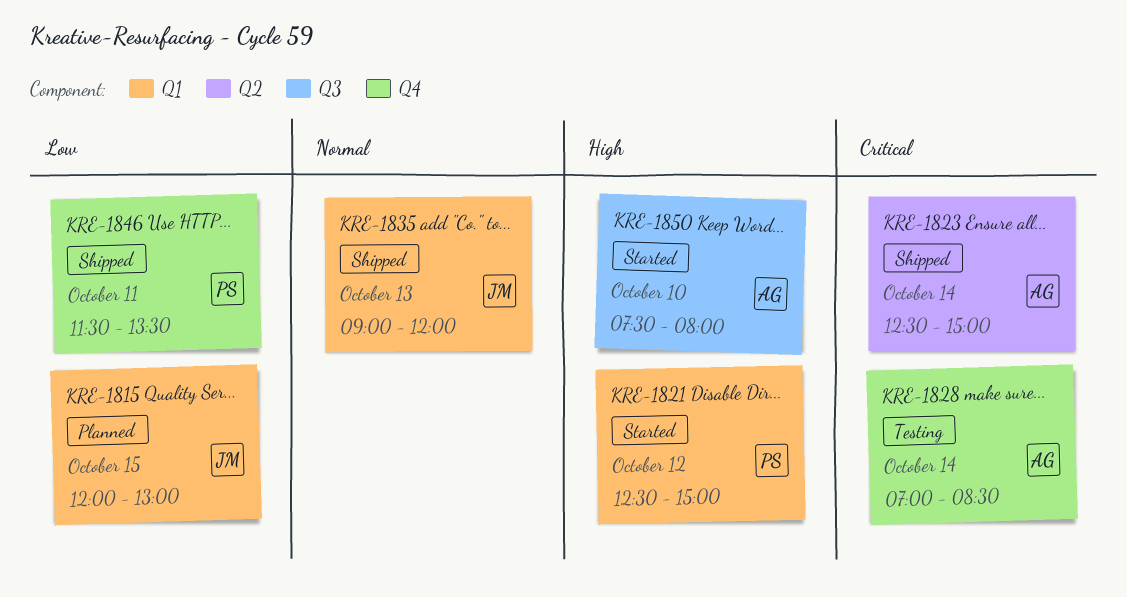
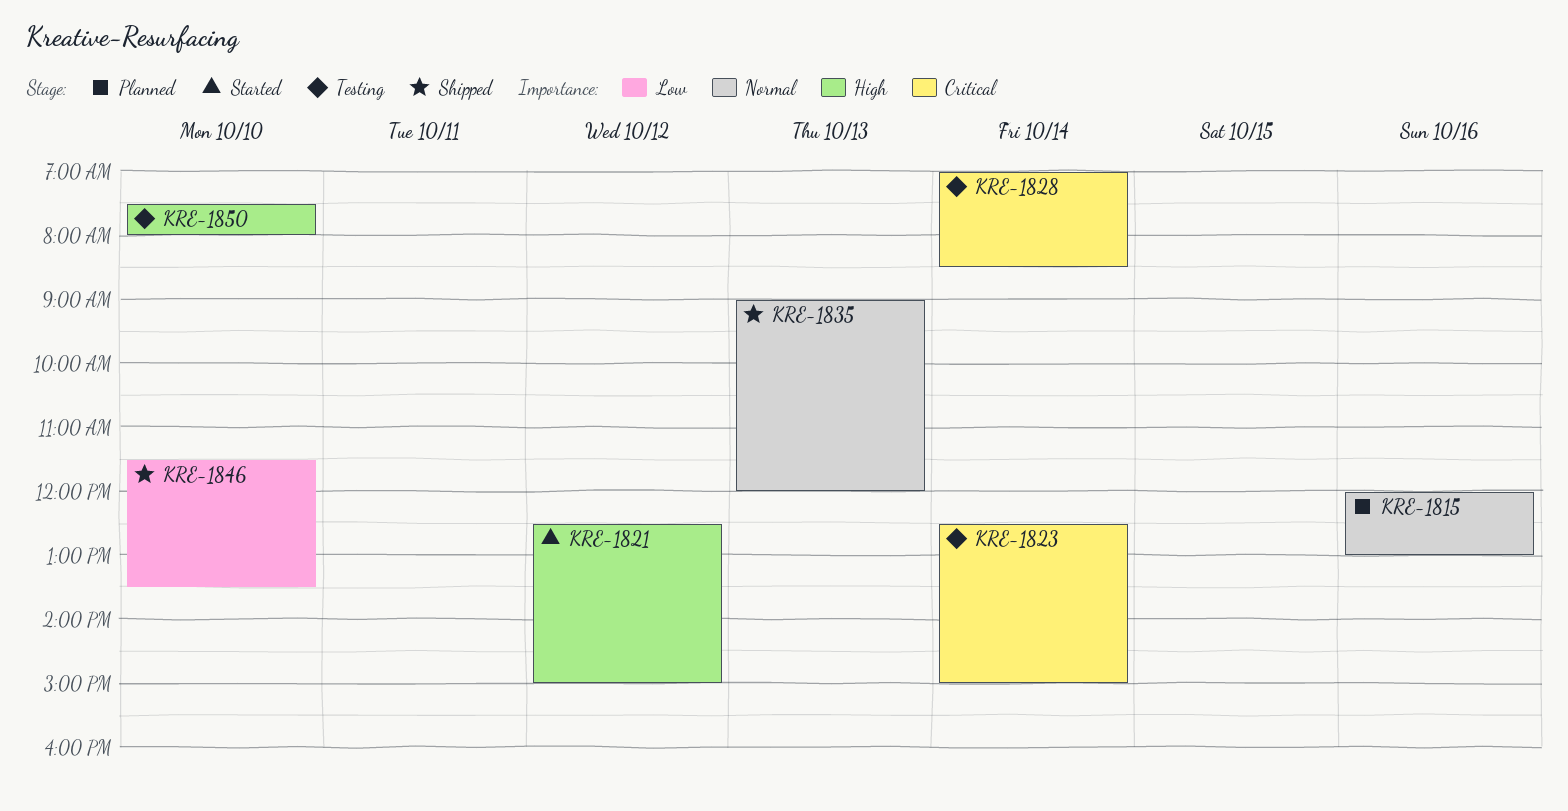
KRE-1815, priority: Low -> Normal
KRE-1815, day: Oct 15 -> Oct 16
KRE-1823, status: Shipped -> Testing
KRE-1846, day: Oct 11 -> Oct 10
KRE-1850, status: Started -> Testing

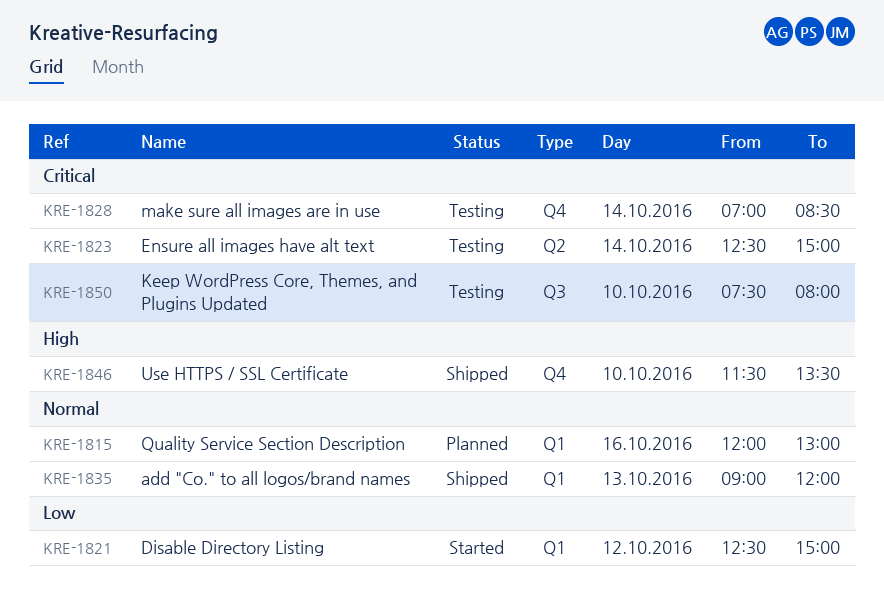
KRE-1821, priority: High -> Low
KRE-1846, priority: Low -> High
KRE-1850, priority: High -> Critical

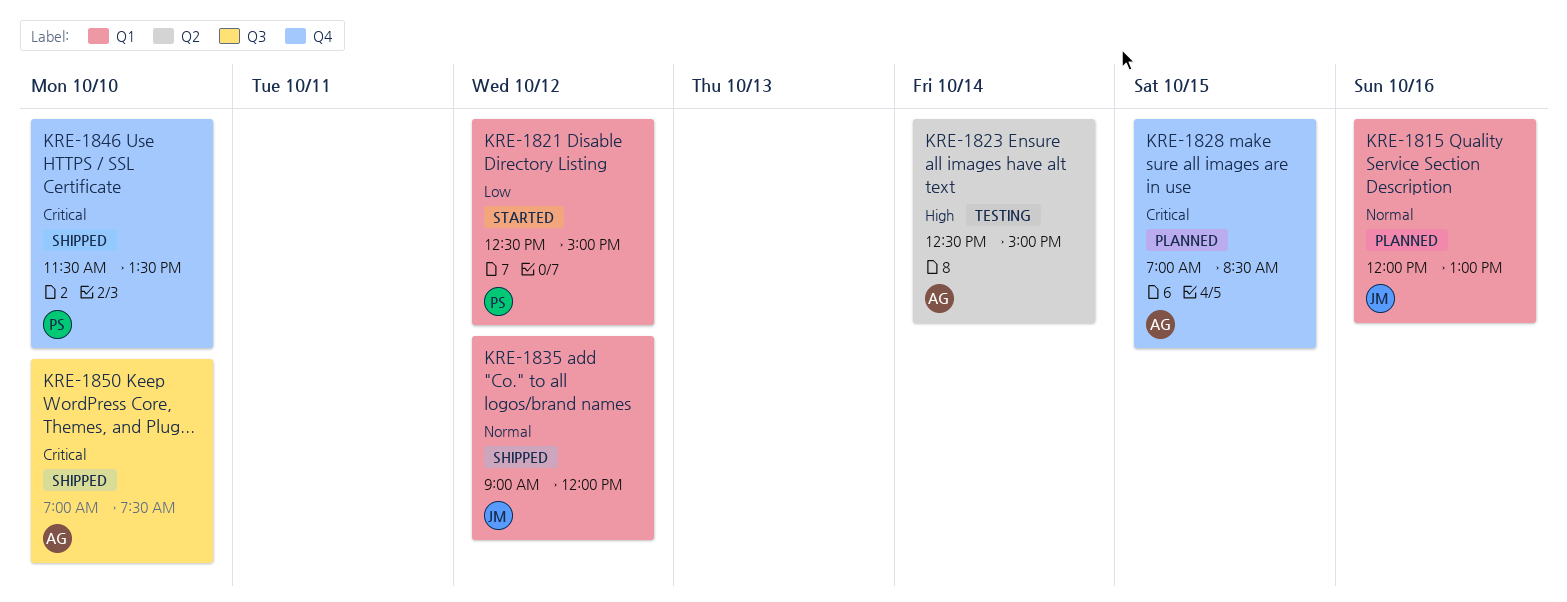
KRE-1823, priority: Critical -> High
KRE-1828, status: Testing -> Planned
KRE-1828, day: Oct 14 -> Oct 15
KRE-1835, day: Oct 13 -> Oct 12
KRE-1846, priority: High -> Critical
KRE-1850, status: Testing -> Shipped
KRE-1850, begins: 07:30 -> 07:00
KRE-1850, ends: 08:00 -> 07:30

